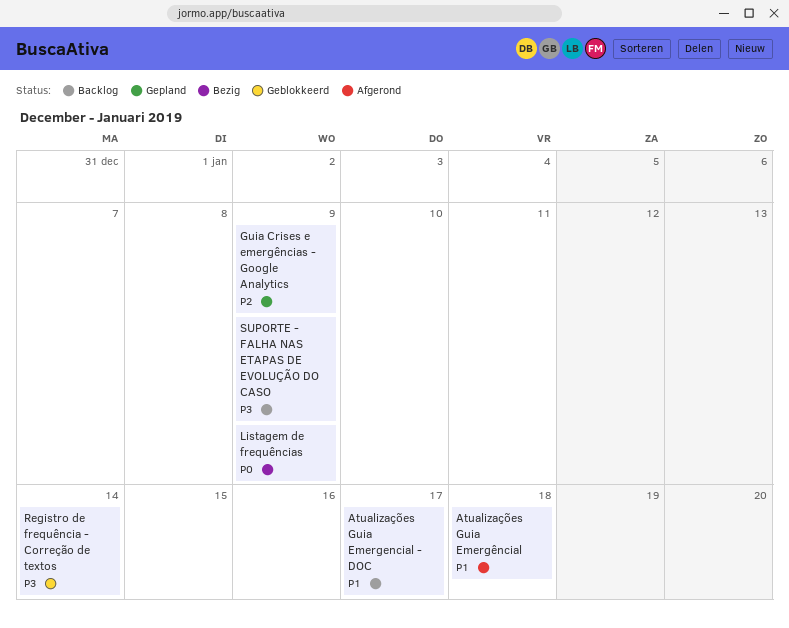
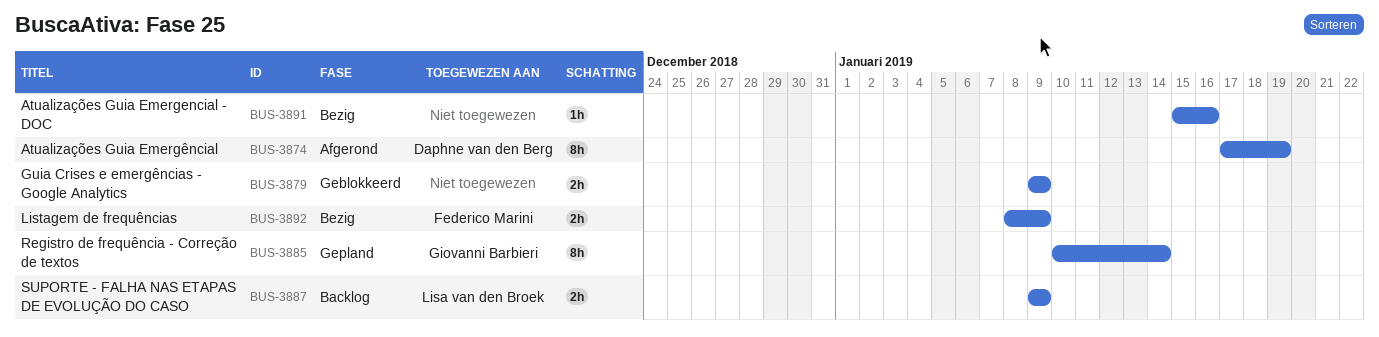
Atualizações Guia Emergencial - DOC, status: Backlog -> Bezig
Atualizações Guia Emergencial - DOC, due: Jan 17 -> Jan 16
Atualizações Guia Emergêncial, due: Jan 18 -> Jan 19
Guia Crises e emergências - Google Analytics, status: Gepland -> Geblokkeerd
Registro de frequência - Correção de textos, status: Geblokkeerd -> Gepland

